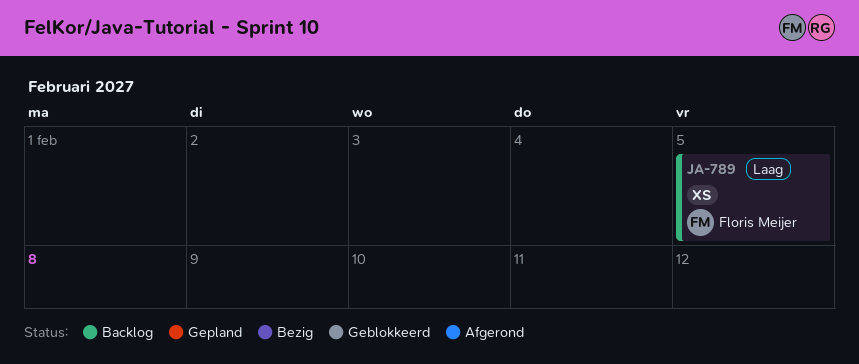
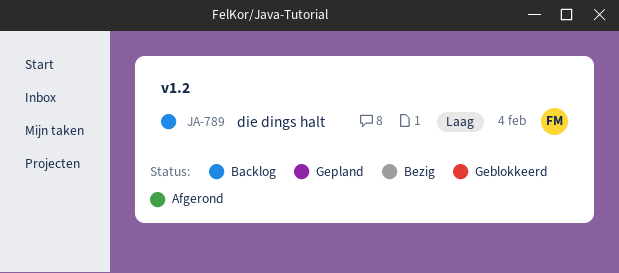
JA-789, due: Feb 5 -> Feb 4

